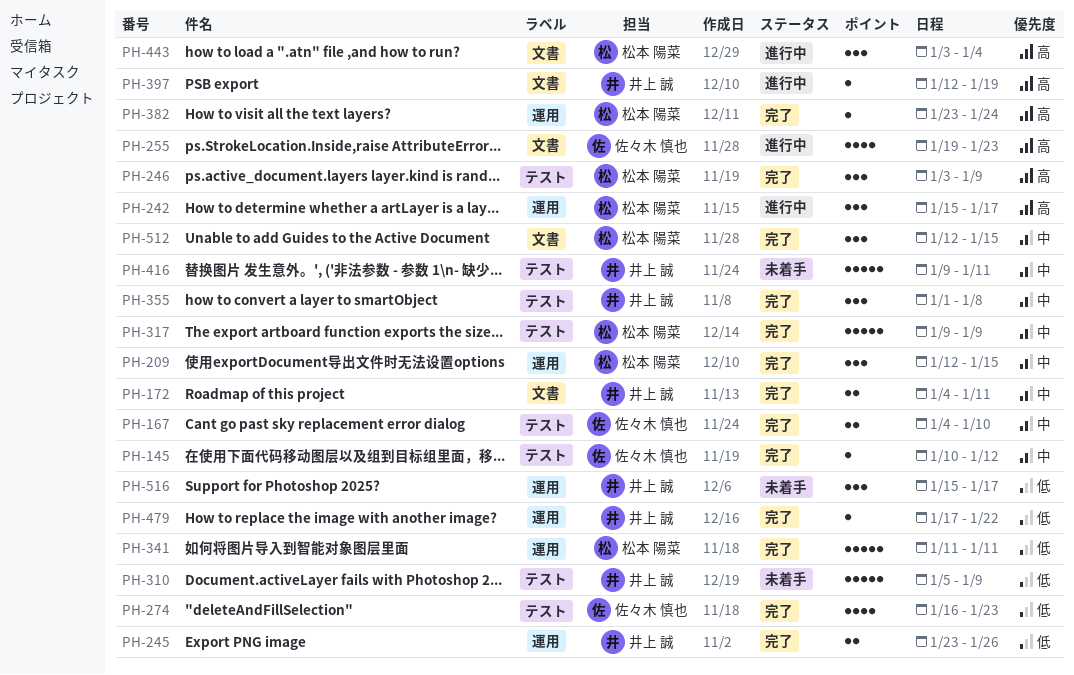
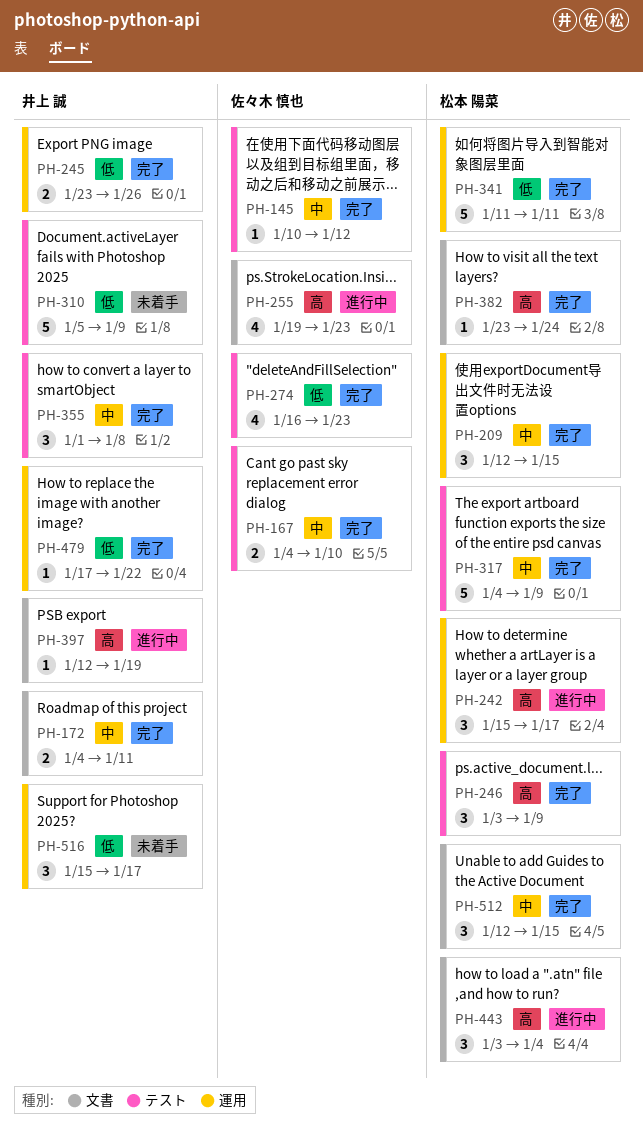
PH-317, start: Jan 9 -> Jan 4
PH-382, label: 運用 -> 文書
PH-416: present -> none

